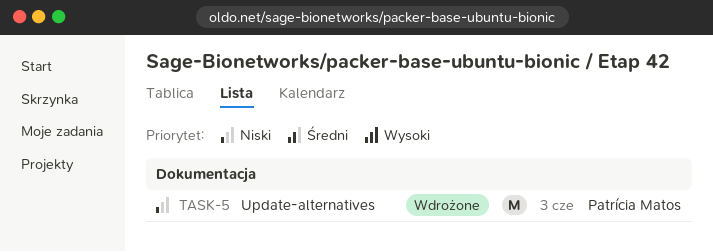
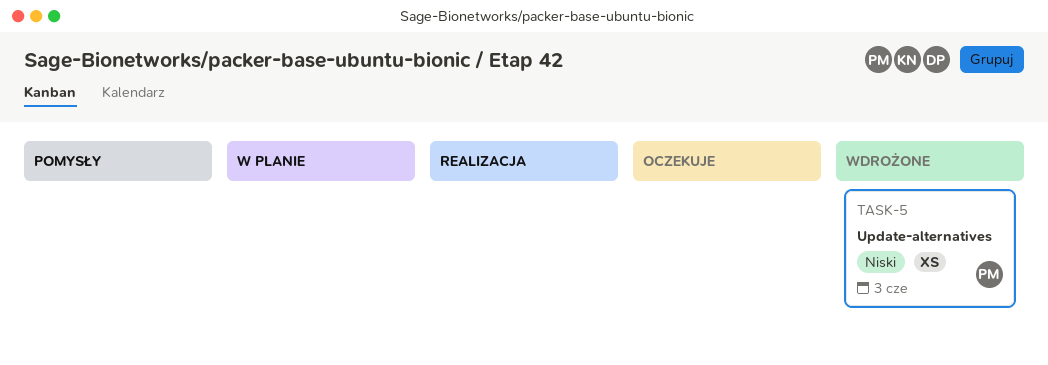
TASK-5, estimate: M -> XS

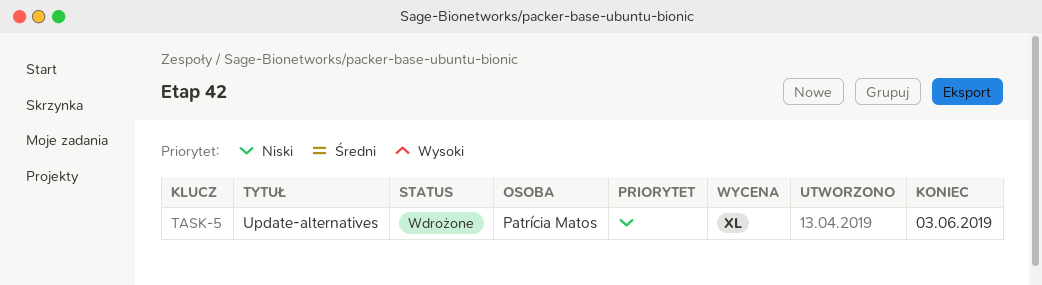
TASK-5, estimate: XS -> XL

